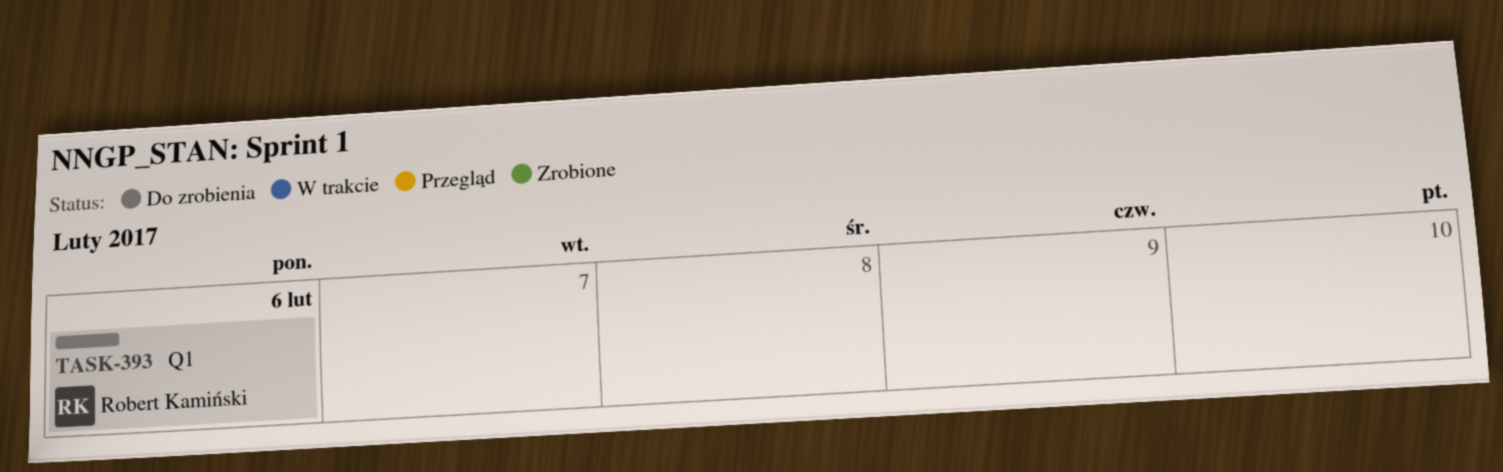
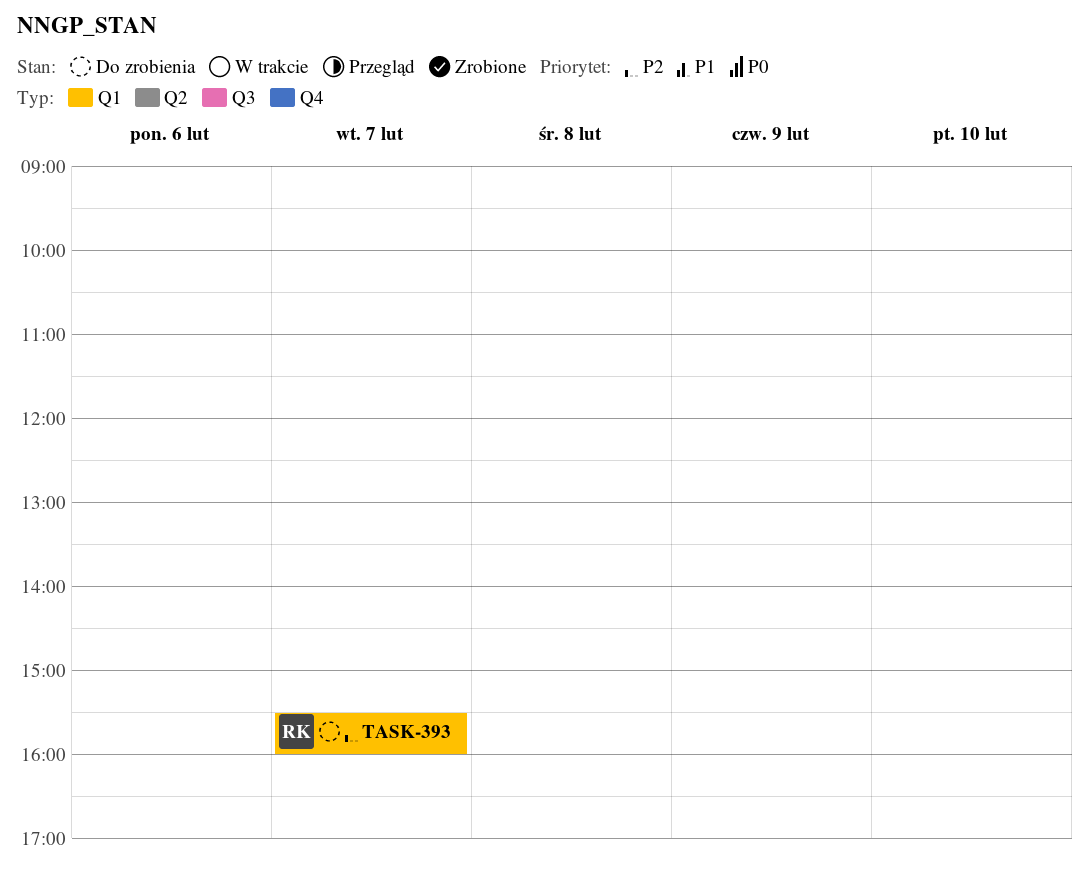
TASK-393, day: Feb 6 -> Feb 7

